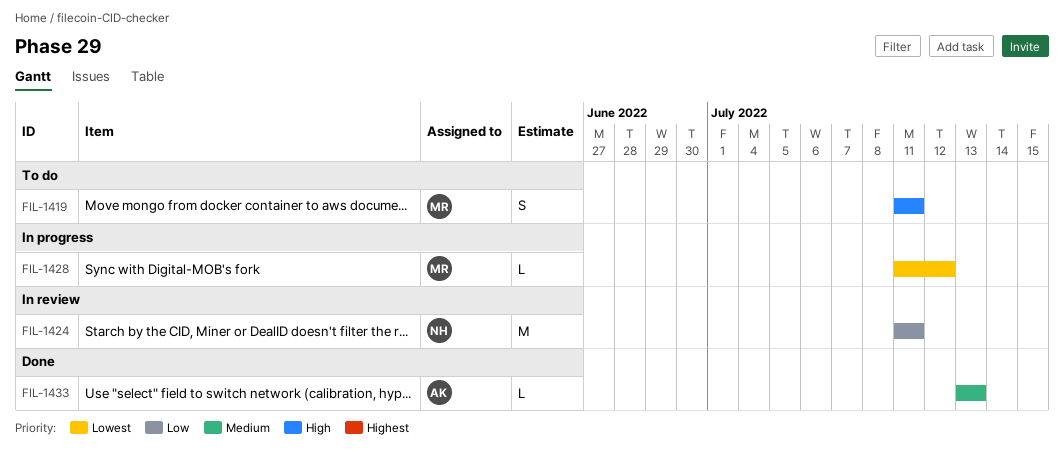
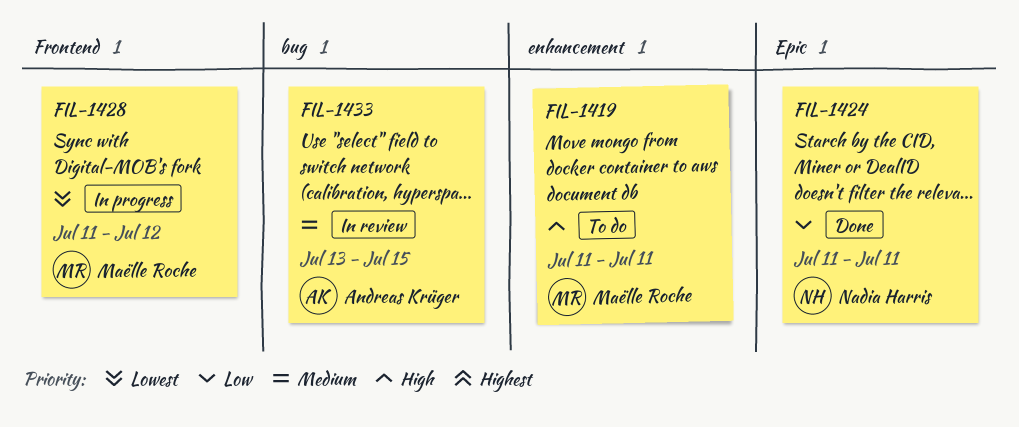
FIL-1424, status: In review -> Done
FIL-1433, status: Done -> In review
FIL-1433, due: Jul 13 -> Jul 15

